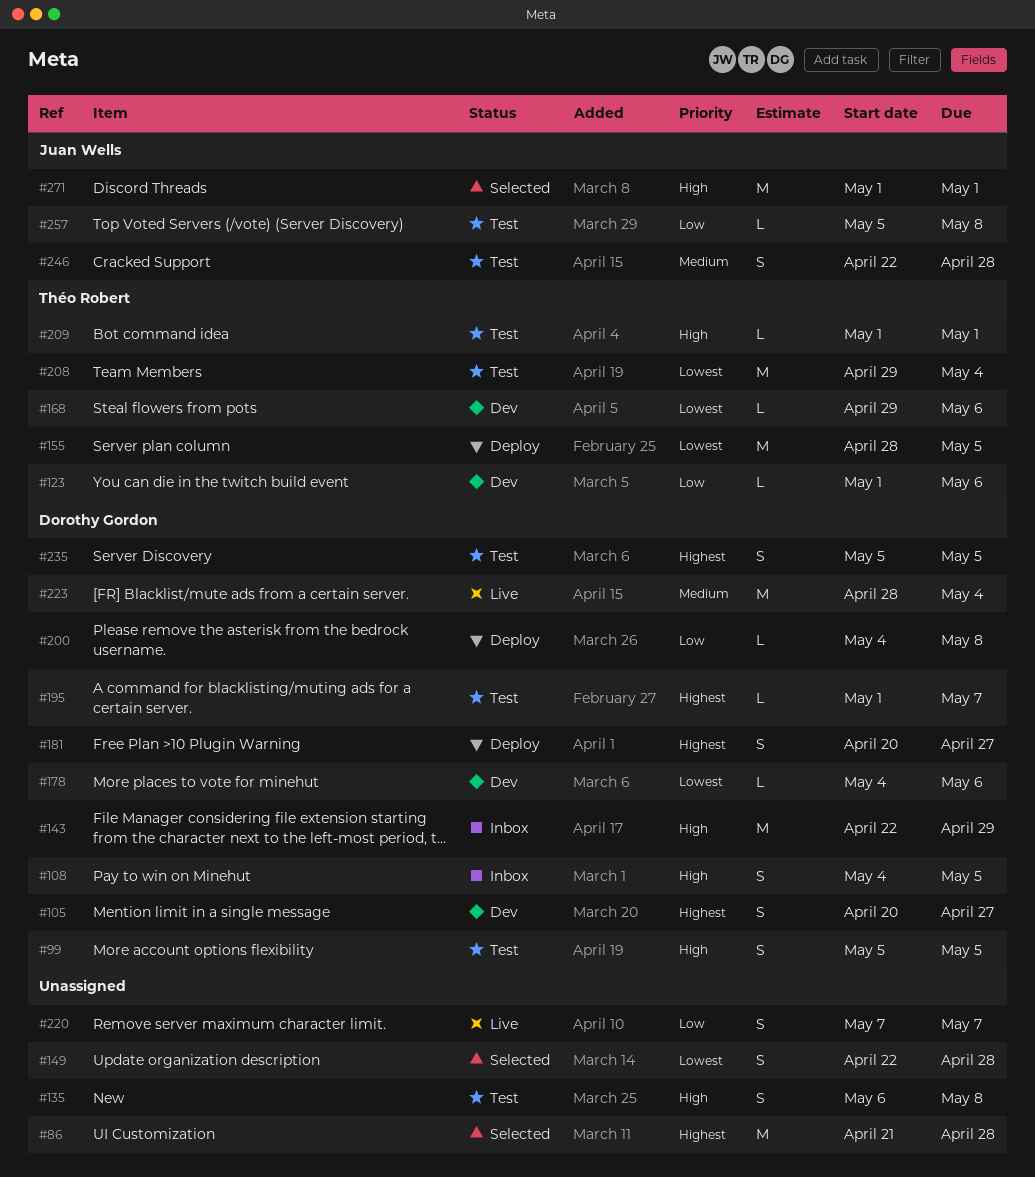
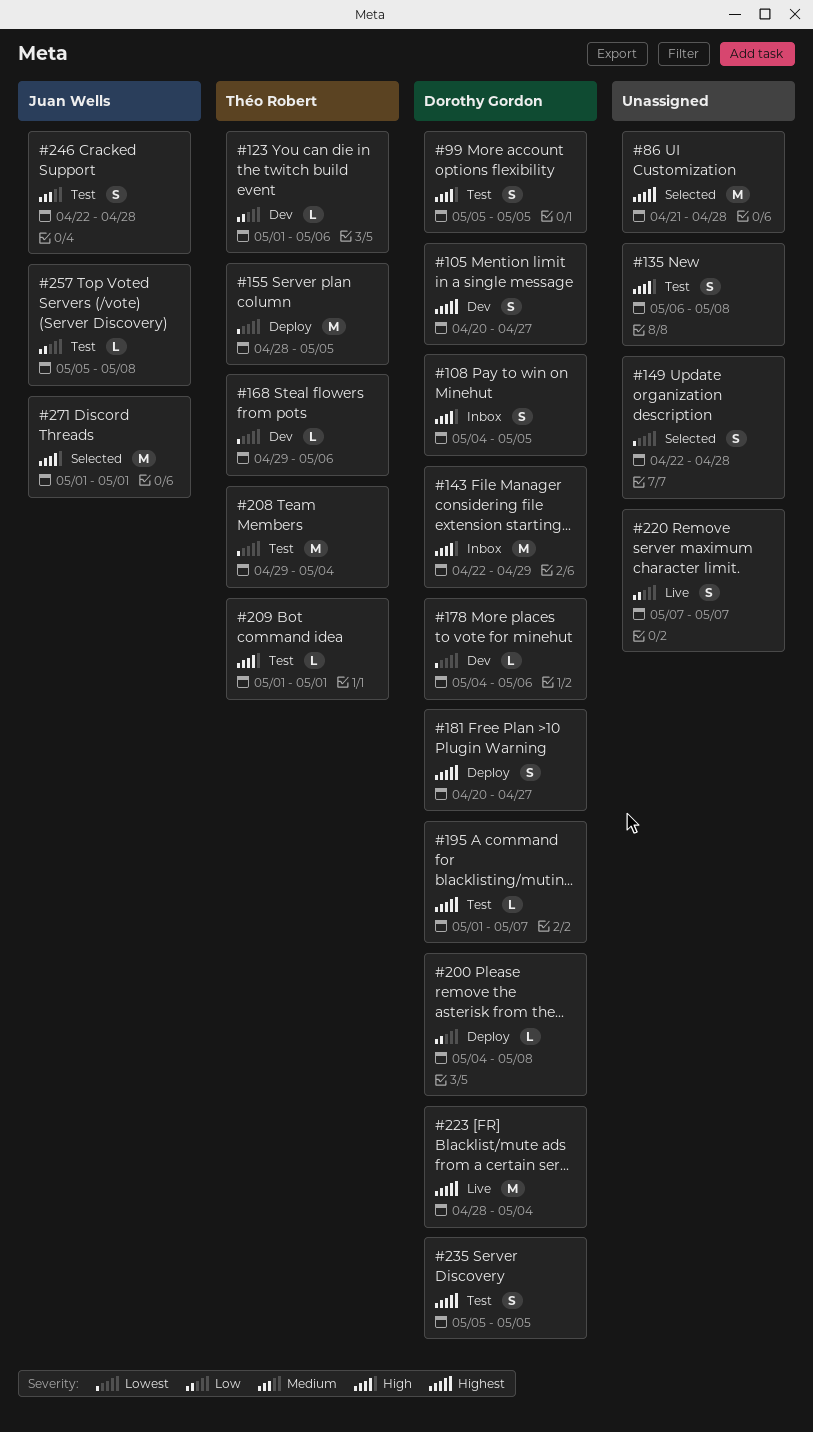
#223, priority: Medium -> Highest

